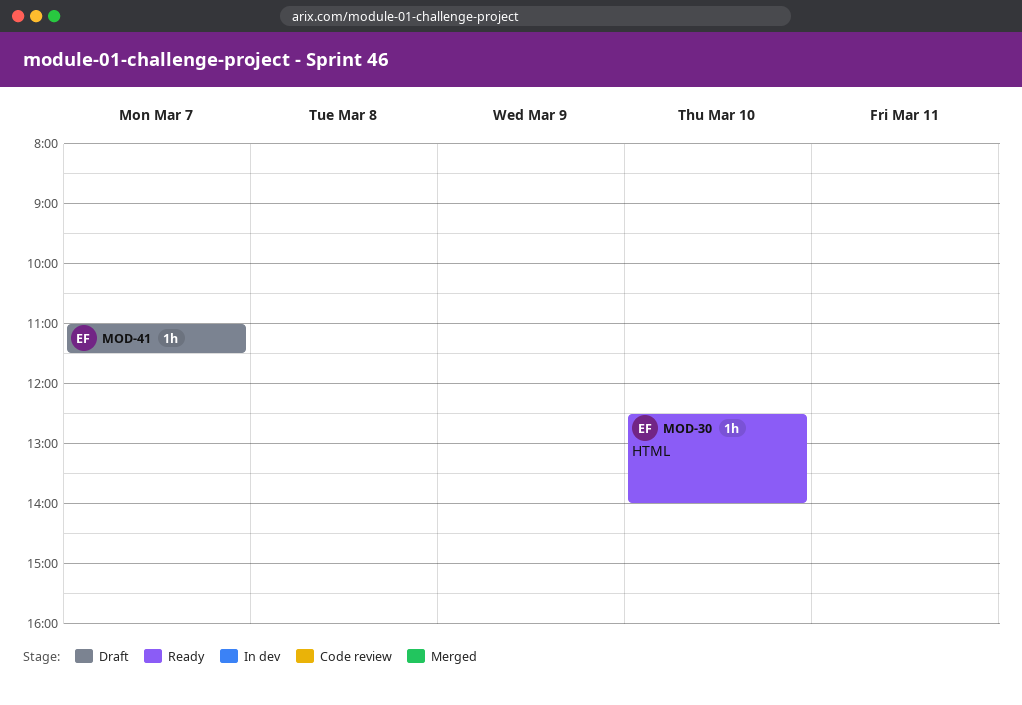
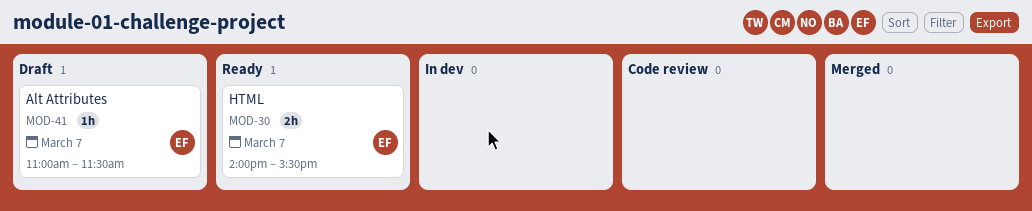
MOD-30, estimate: 1h -> 2h
MOD-30, day: Mar 10 -> Mar 7
MOD-30, begins: 12:30 -> 14:00
MOD-30, ends: 14:00 -> 15:30

